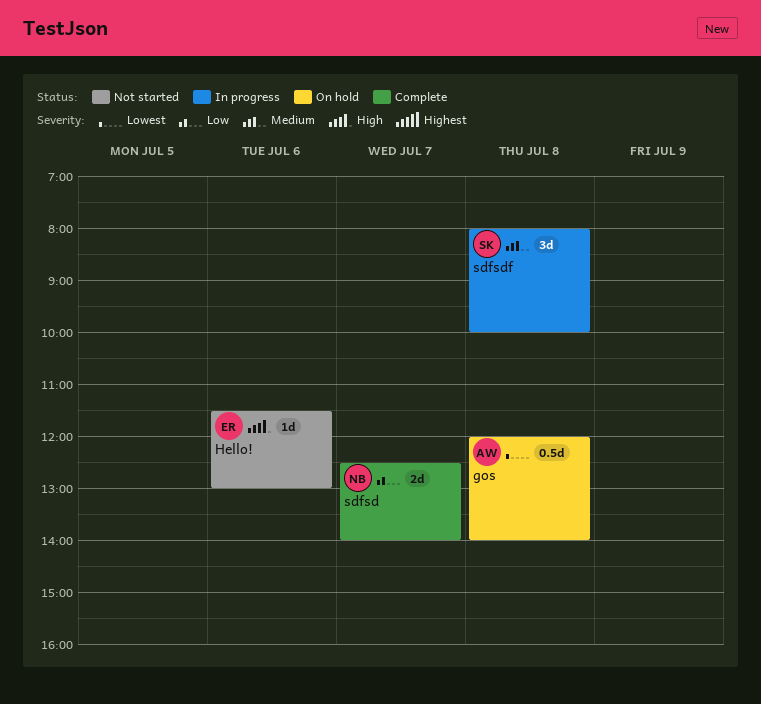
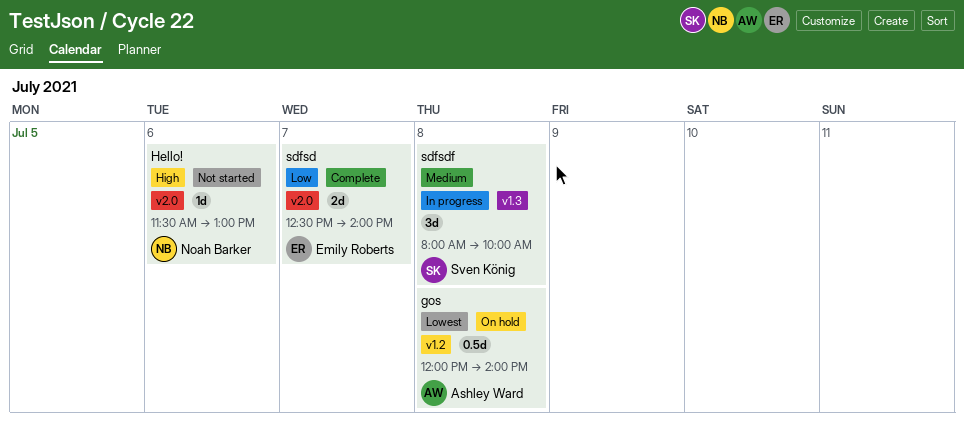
Hello!, owner: Emily Roberts -> Noah Barker
sdfsd, owner: Noah Barker -> Emily Roberts

